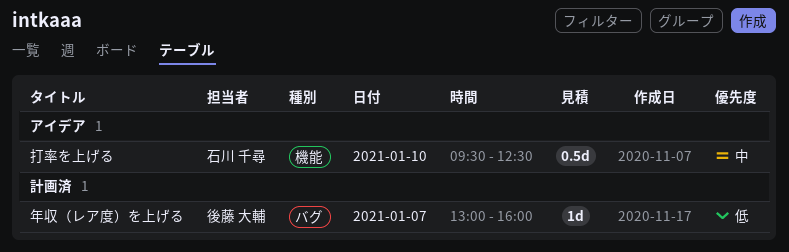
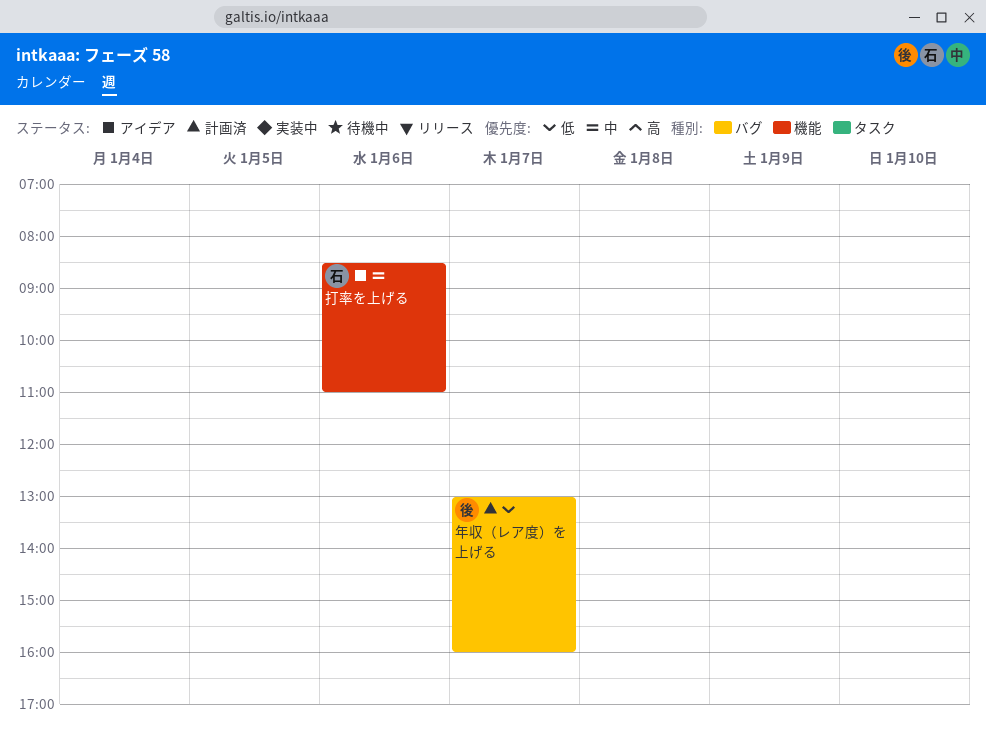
打率を上げる, day: Jan 10 -> Jan 6
打率を上げる, begins: 09:30 -> 08:30
打率を上げる, ends: 12:30 -> 11:00

